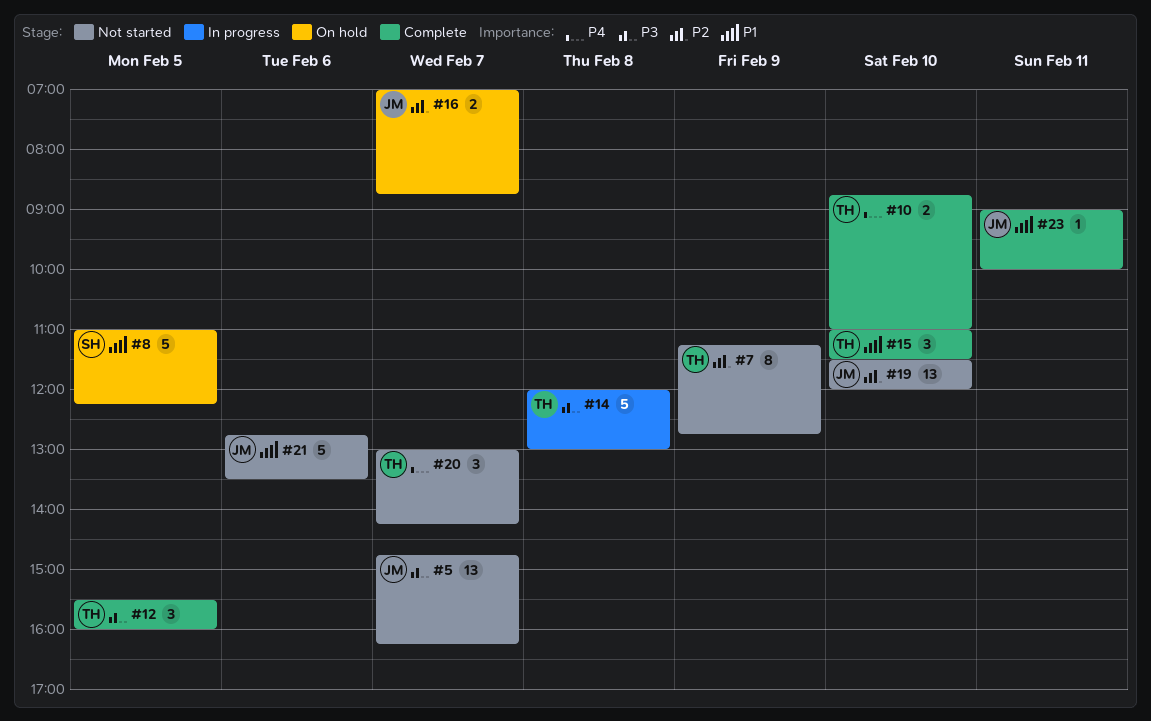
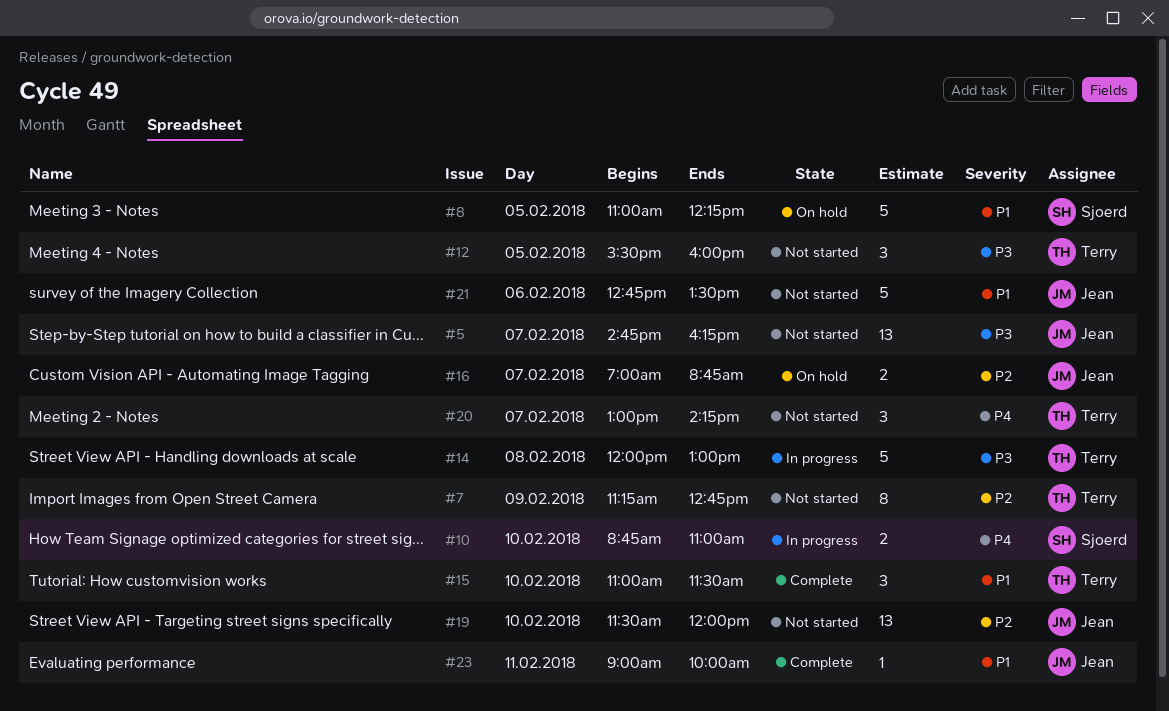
#10, status: Complete -> In progress
#10, owner: Terry -> Sjoerd
#12, status: Complete -> Not started

